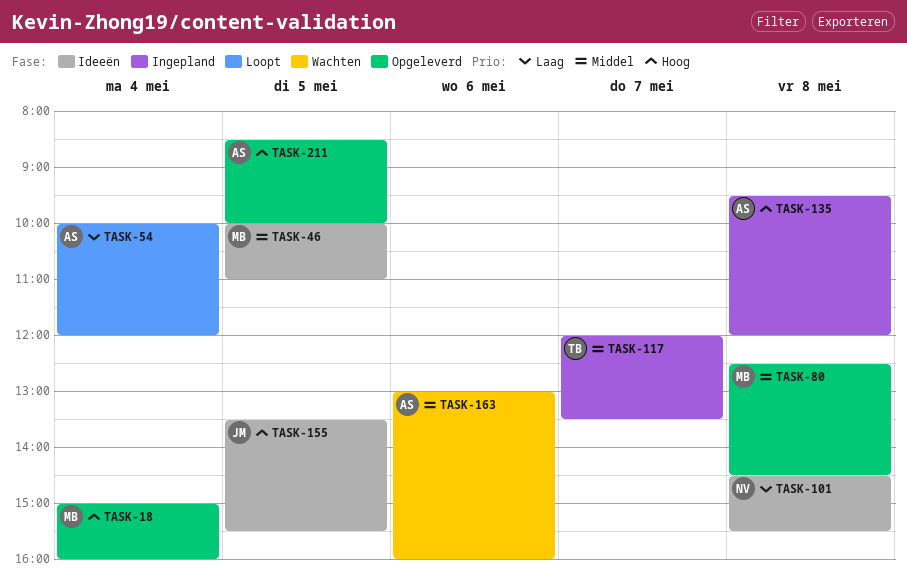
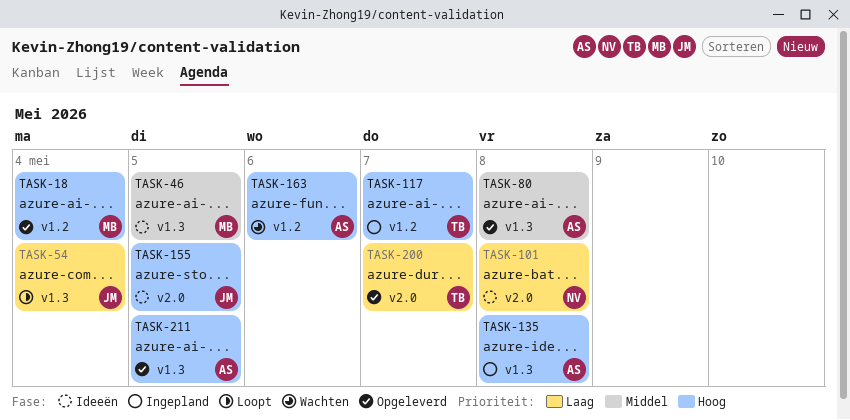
TASK-54, owner: AS -> JM
TASK-80, owner: MB -> AS
TASK-117, priority: Middel -> Hoog
TASK-163, priority: Middel -> Hoog
TASK-200: none -> present

